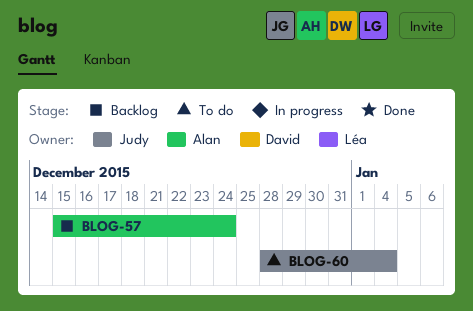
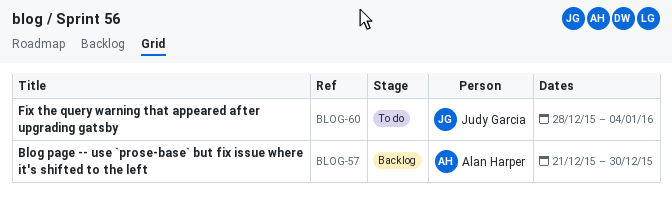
BLOG-57, start: Dec 15 -> Dec 21
BLOG-57, due: Dec 24 -> Dec 30

